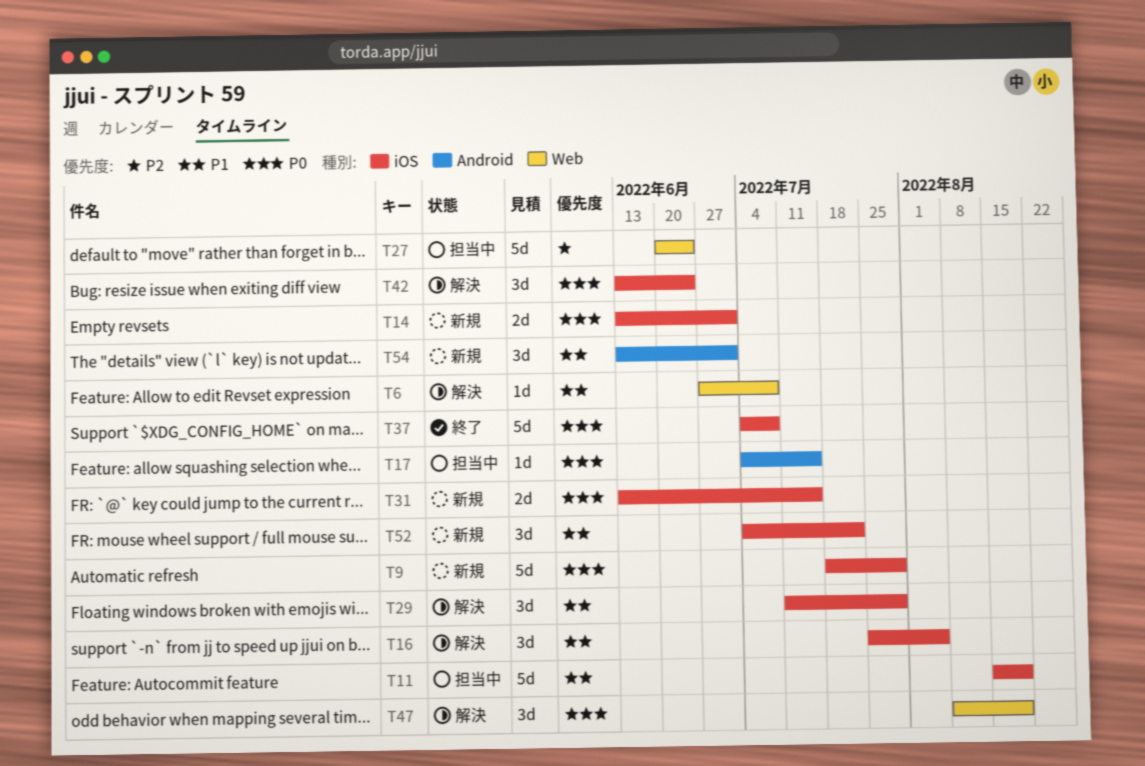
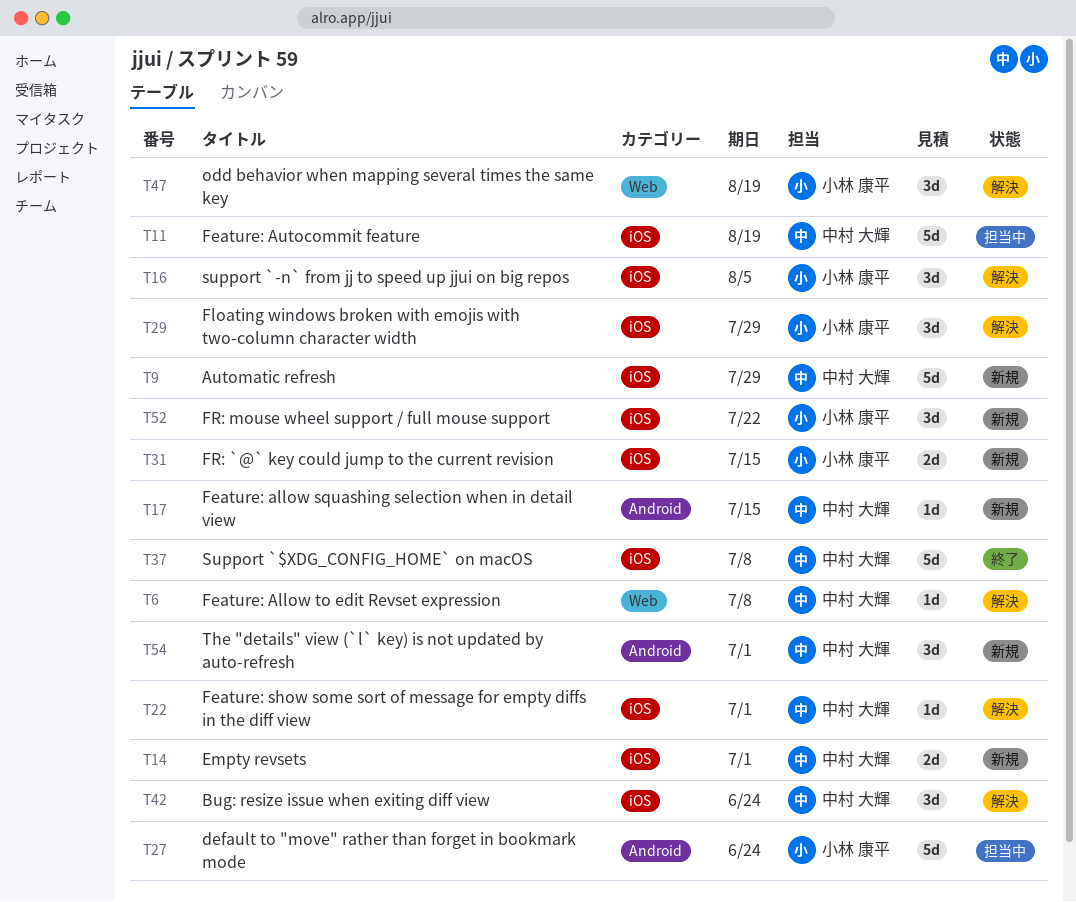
T17, status: 担当中 -> 新規
T22: none -> present
T27, label: Web -> Android

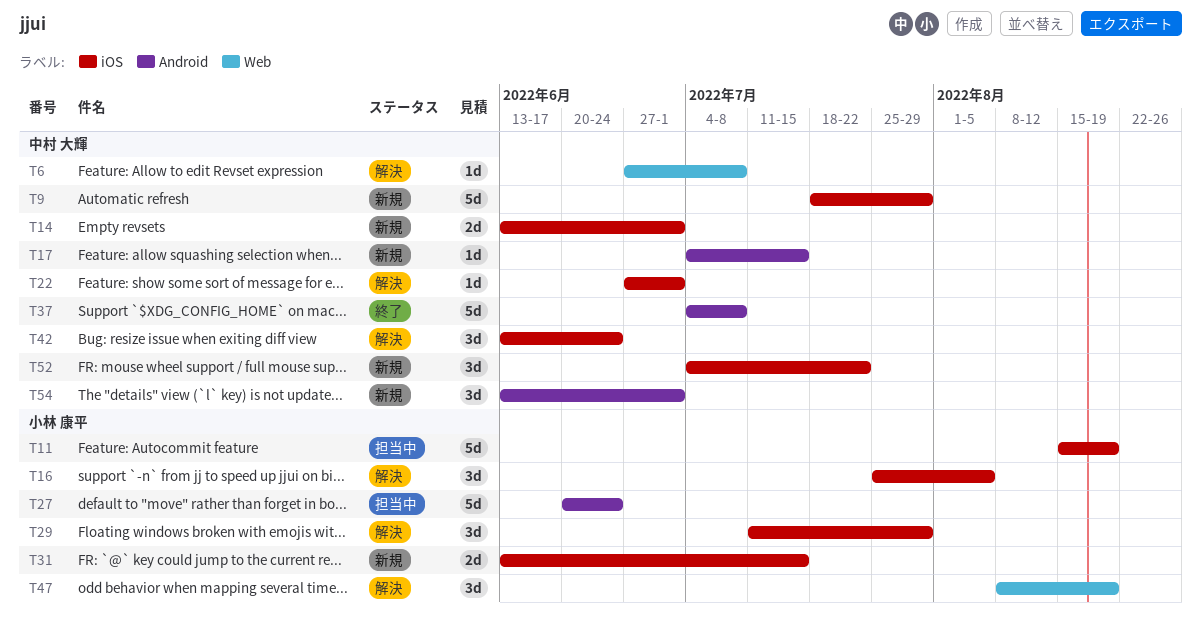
T11, owner: 中村 大輝 -> 小林 康平
T37, label: iOS -> Android
T52, owner: 小林 康平 -> 中村 大輝

